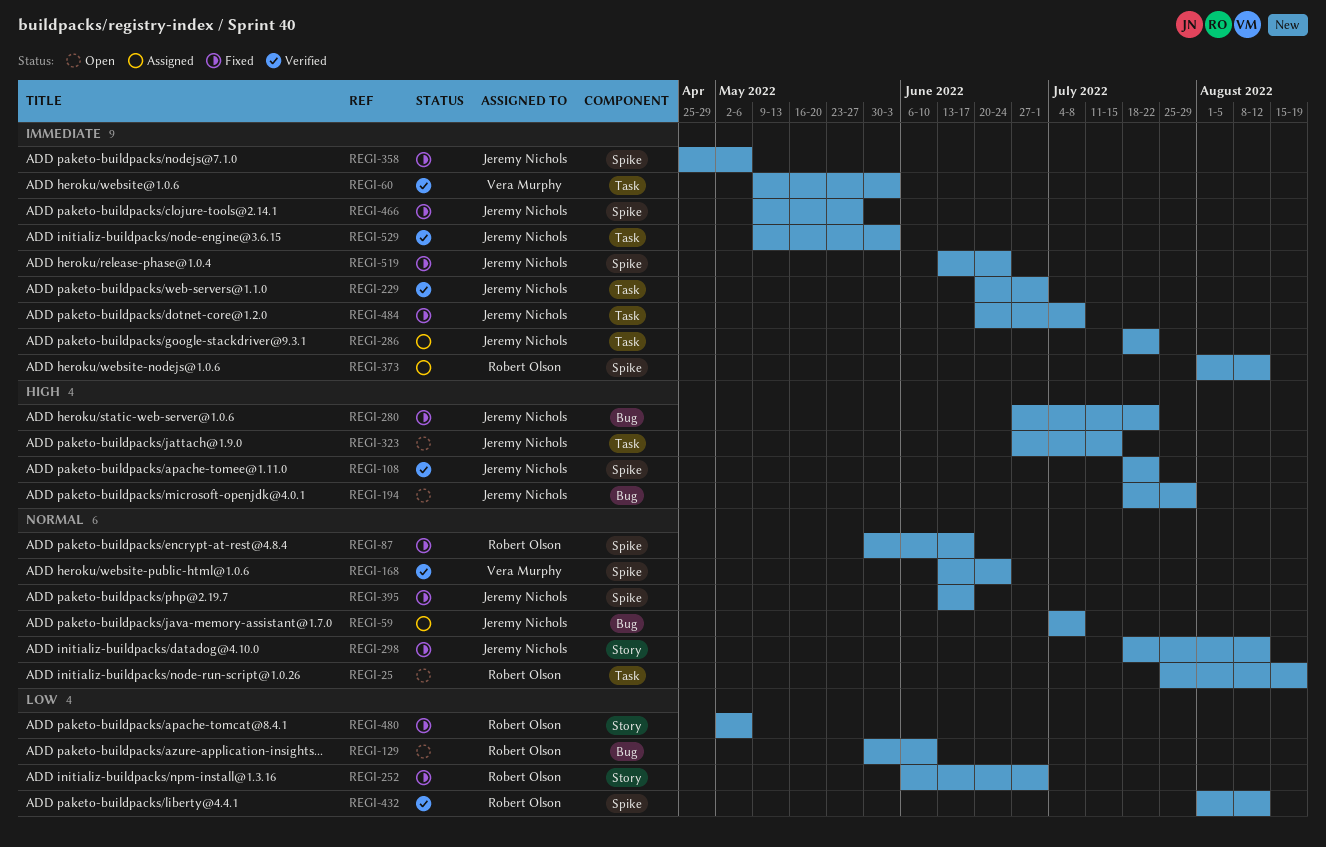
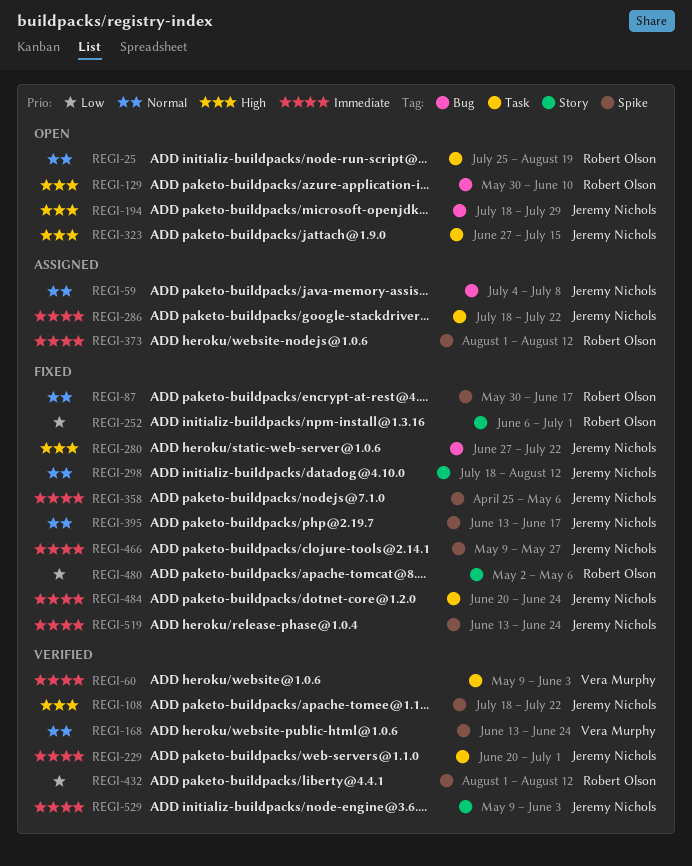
REGI-129, priority: Low -> High
REGI-484, due: Jul 8 -> Jun 24
REGI-529, label: Task -> Story

